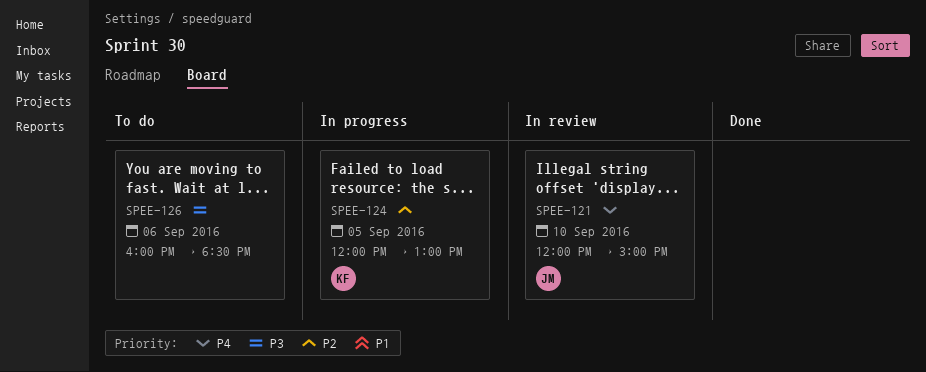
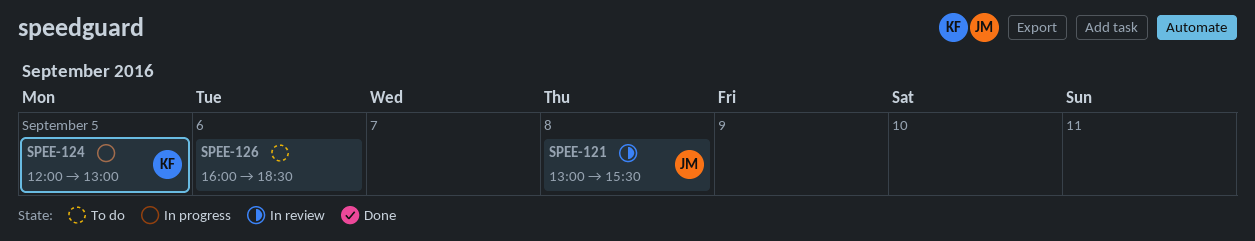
SPEE-121, day: Sep 10 -> Sep 8
SPEE-121, begins: 12:00 -> 13:00
SPEE-121, ends: 15:00 -> 15:30

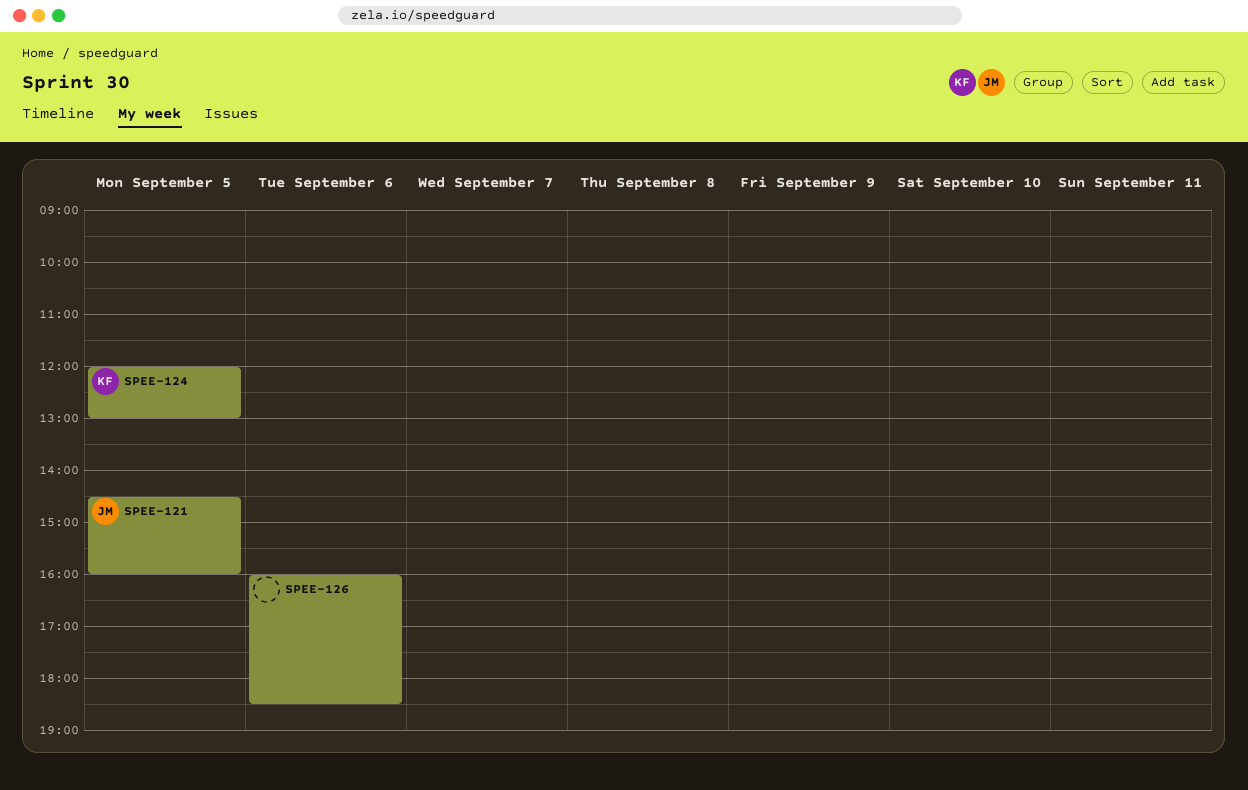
SPEE-121, day: Sep 8 -> Sep 5
SPEE-121, begins: 13:00 -> 14:30
SPEE-121, ends: 15:30 -> 16:00

